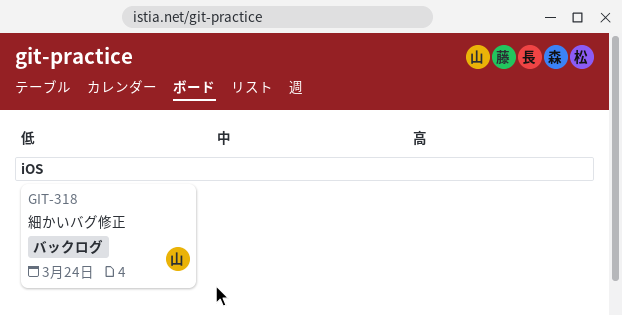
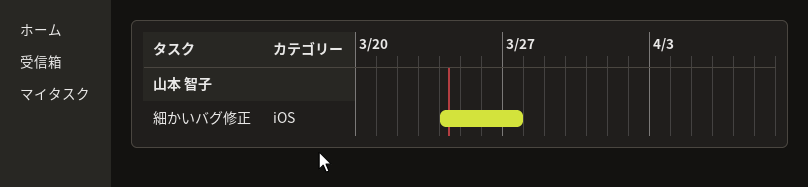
細かいバグ修正, due: Mar 24 -> Mar 27

